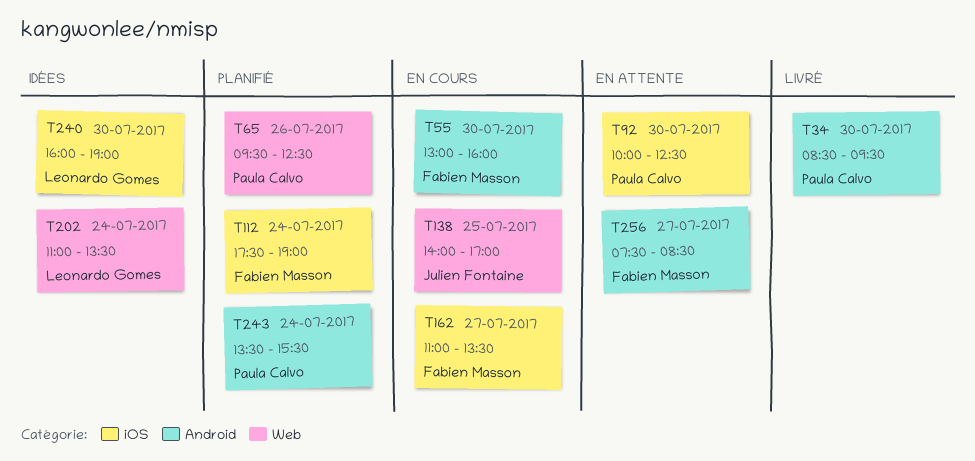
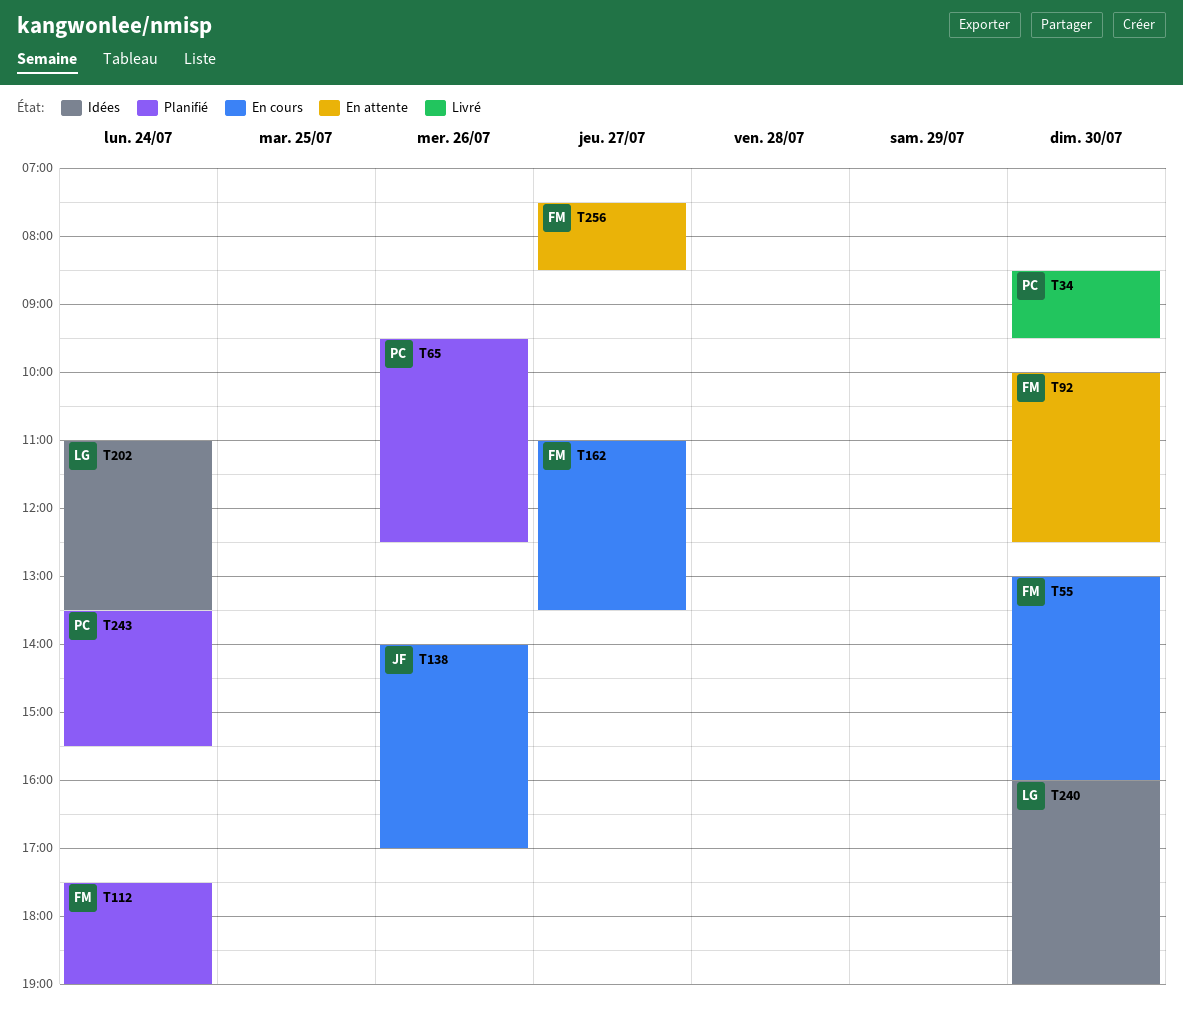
T92, owner: Paula Calvo -> Fabien Masson
T138, day: Jul 25 -> Jul 26

